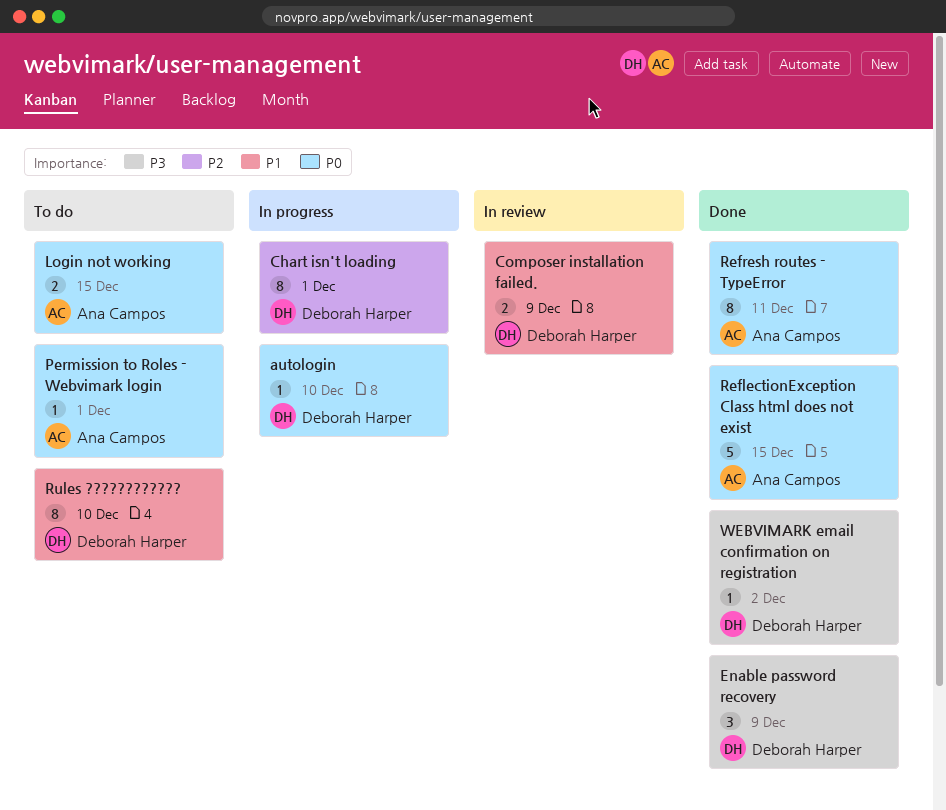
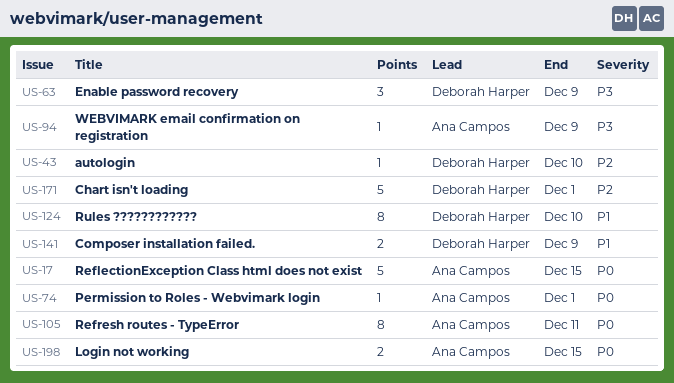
autologin, priority: P0 -> P2
Chart isn't loading, estimate: 8 -> 5
WEBVIMARK email confirmation on registration, owner: Deborah Harper -> Ana Campos
WEBVIMARK email confirmation on registration, due: Dec 2 -> Dec 9

